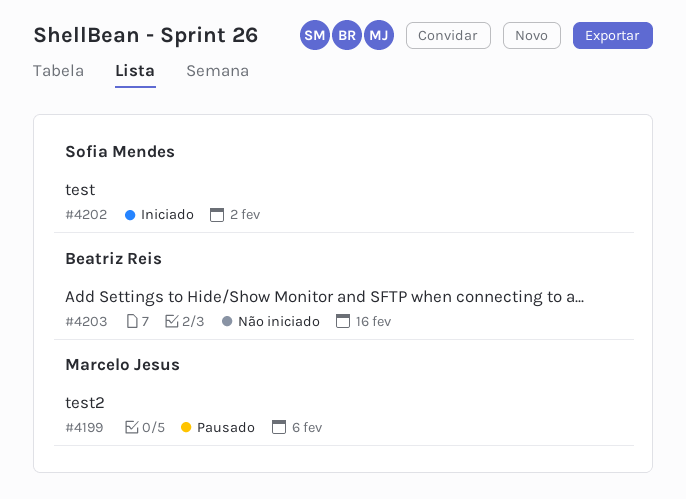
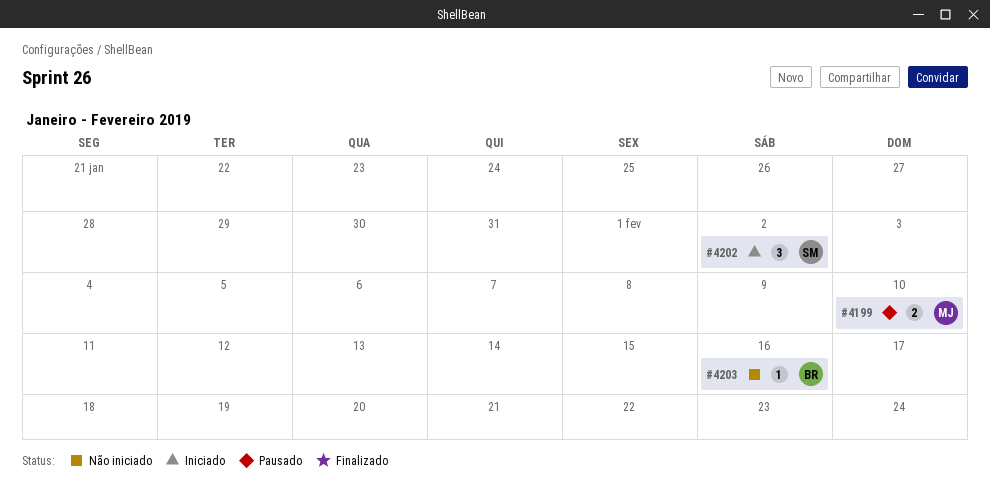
#4199, due: Feb 6 -> Feb 10

